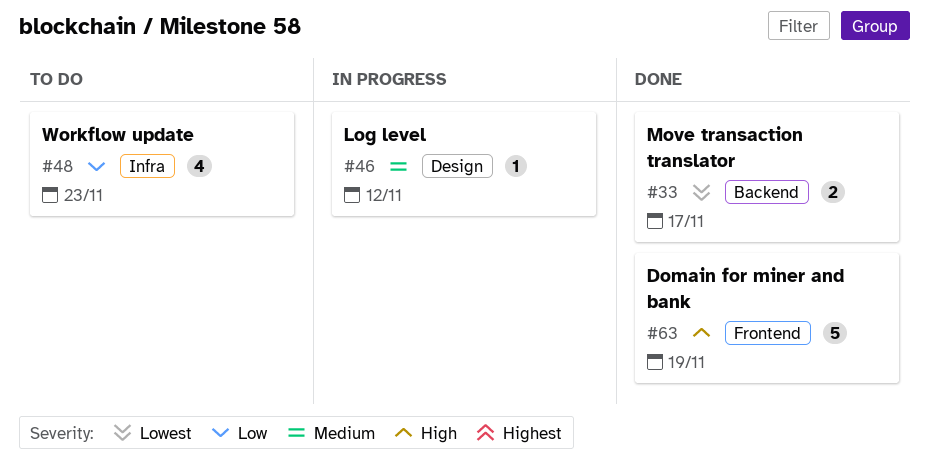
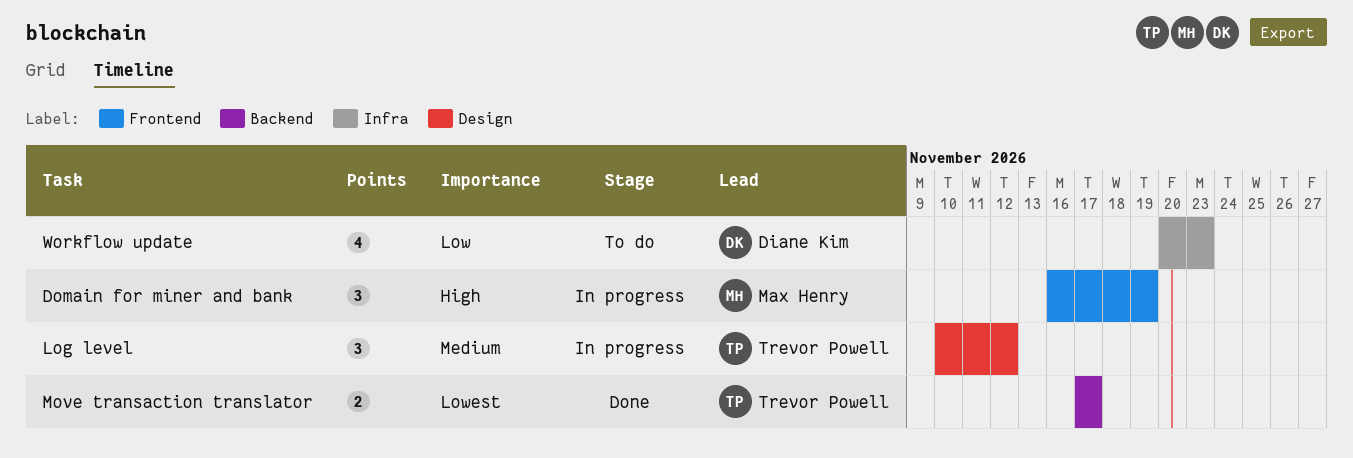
Domain for miner and bank, status: Done -> In progress
Domain for miner and bank, estimate: 5 -> 3
Log level, estimate: 1 -> 3

